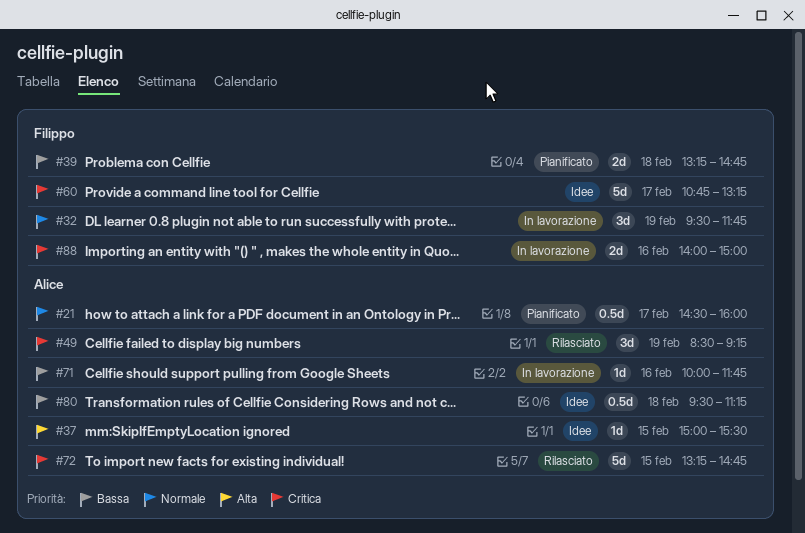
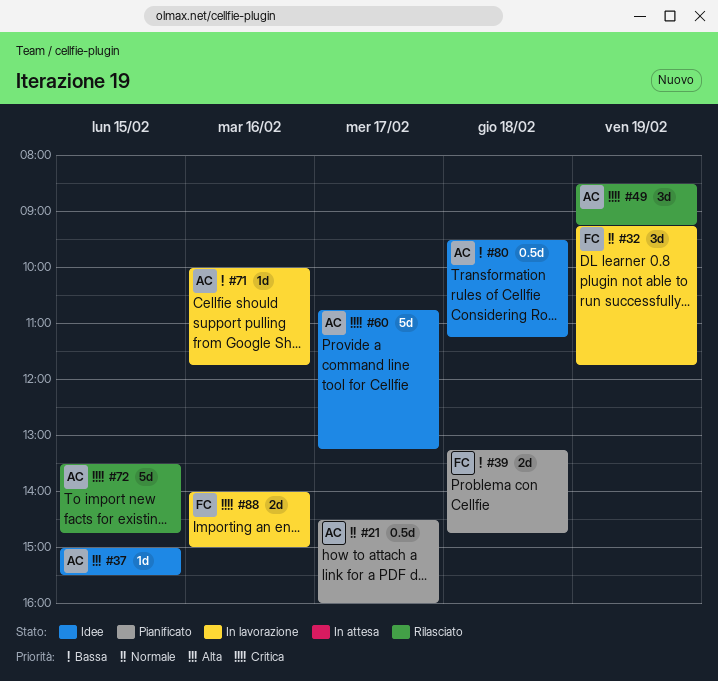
#32, begins: 09:30 -> 09:15
#60, owner: Filippo -> Alice
#72, begins: 13:15 -> 13:30

